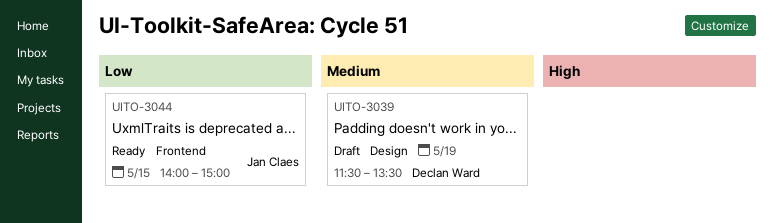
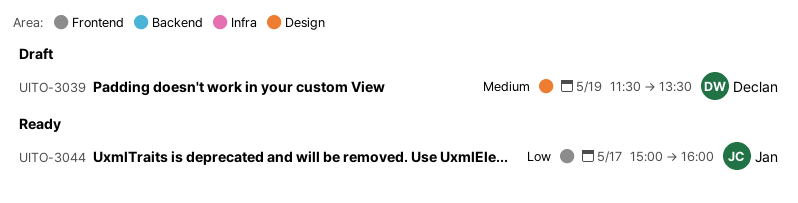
UITO-3044, day: May 15 -> May 17
UITO-3044, begins: 14:00 -> 15:00
UITO-3044, ends: 15:00 -> 16:00

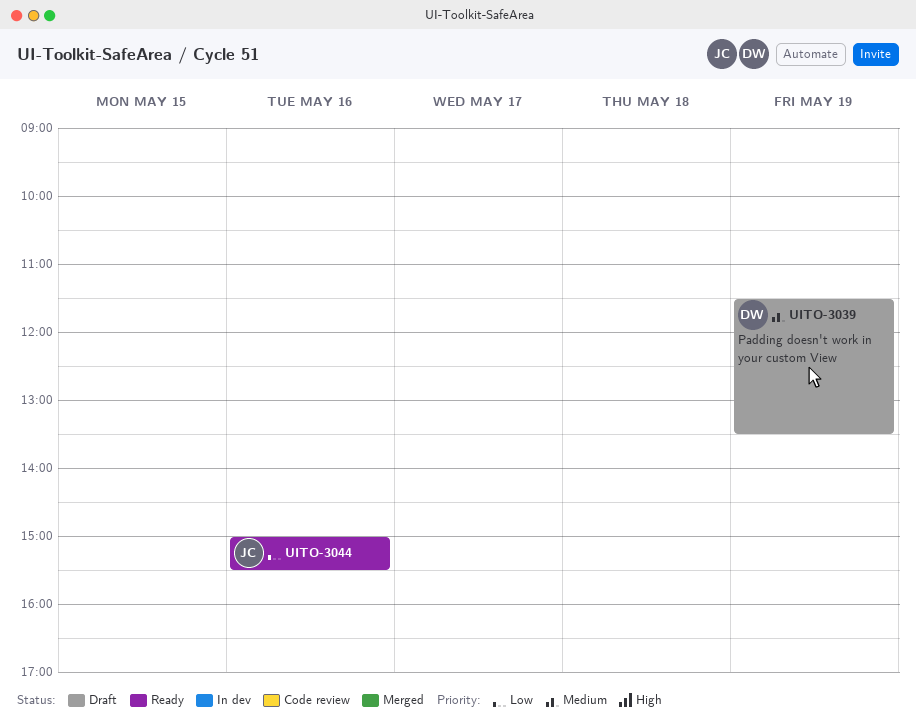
UITO-3044, day: May 17 -> May 16
UITO-3044, ends: 16:00 -> 15:30

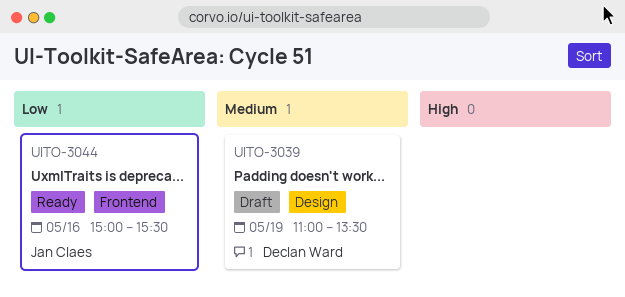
UITO-3039, begins: 11:30 -> 11:00

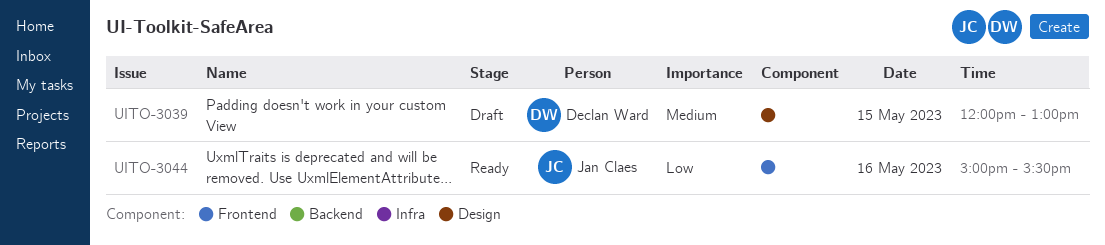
UITO-3039, day: May 19 -> May 15
UITO-3039, begins: 11:00 -> 12:00
UITO-3039, ends: 13:30 -> 13:00

